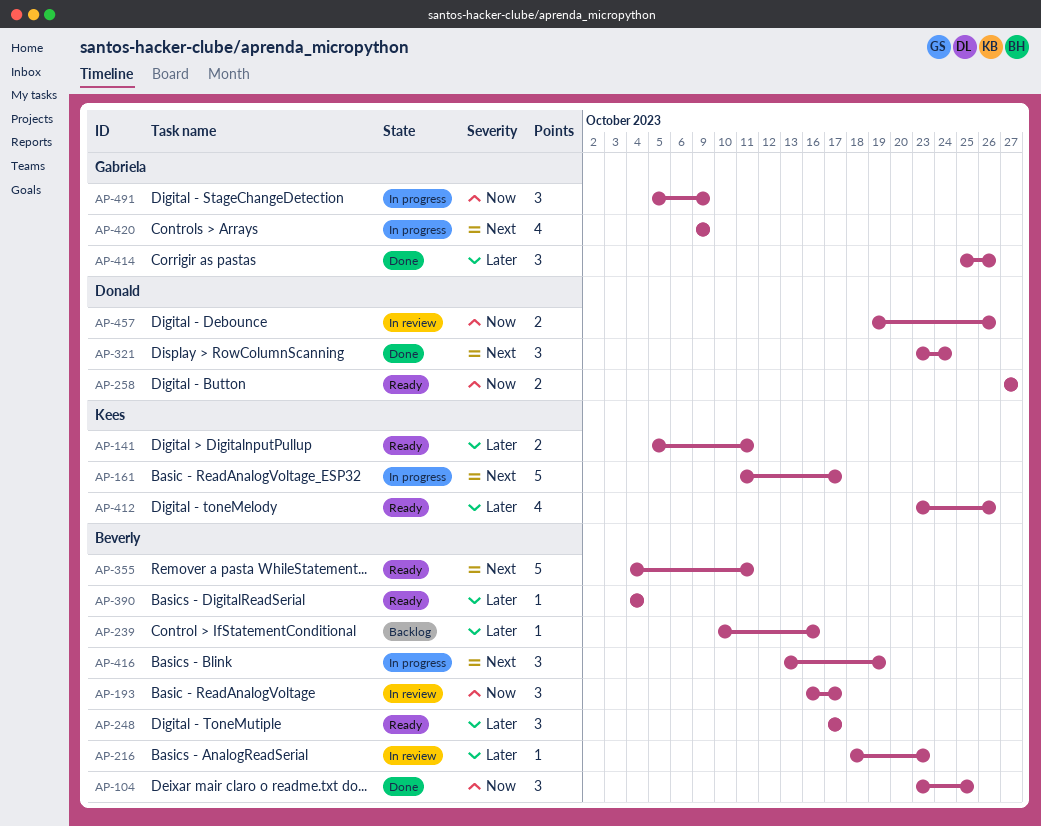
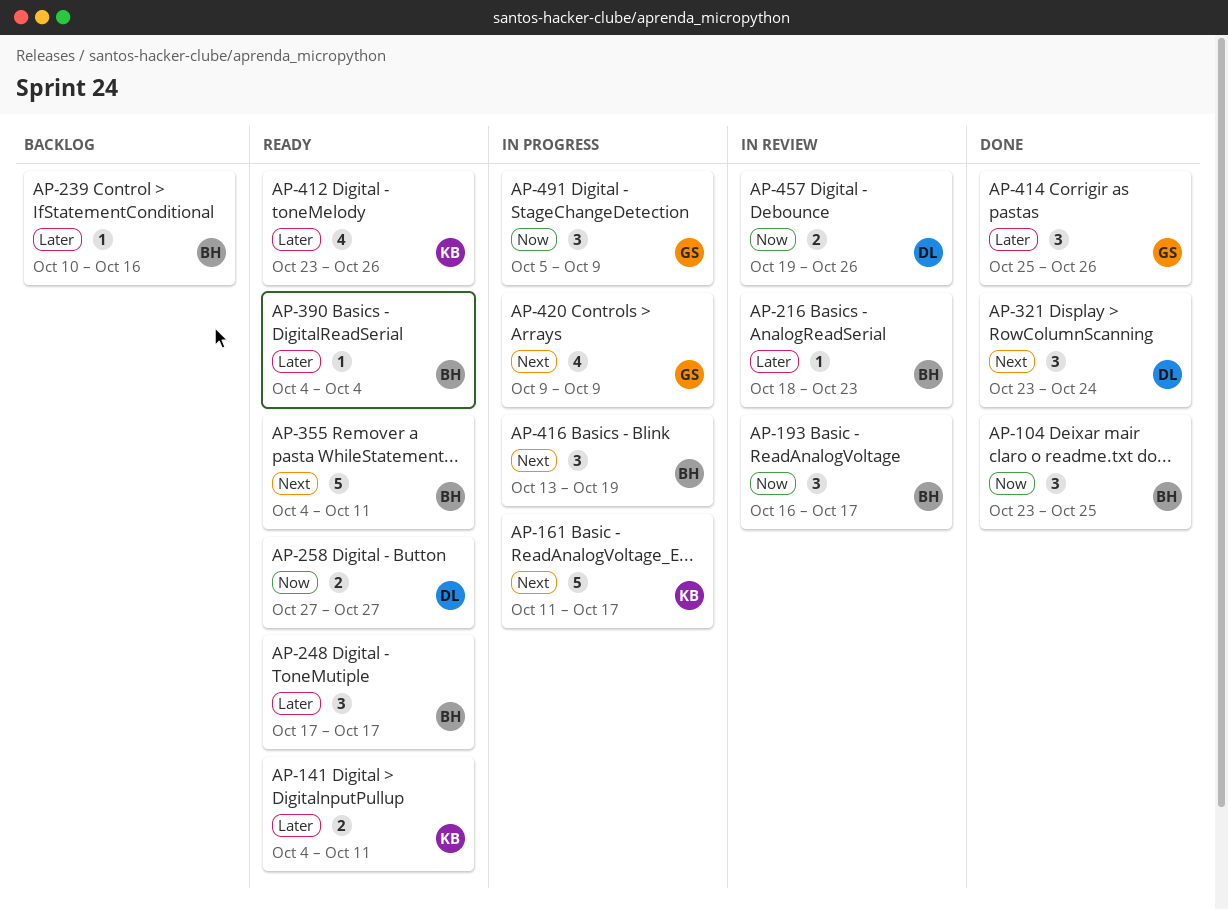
AP-141, start: Oct 5 -> Oct 4

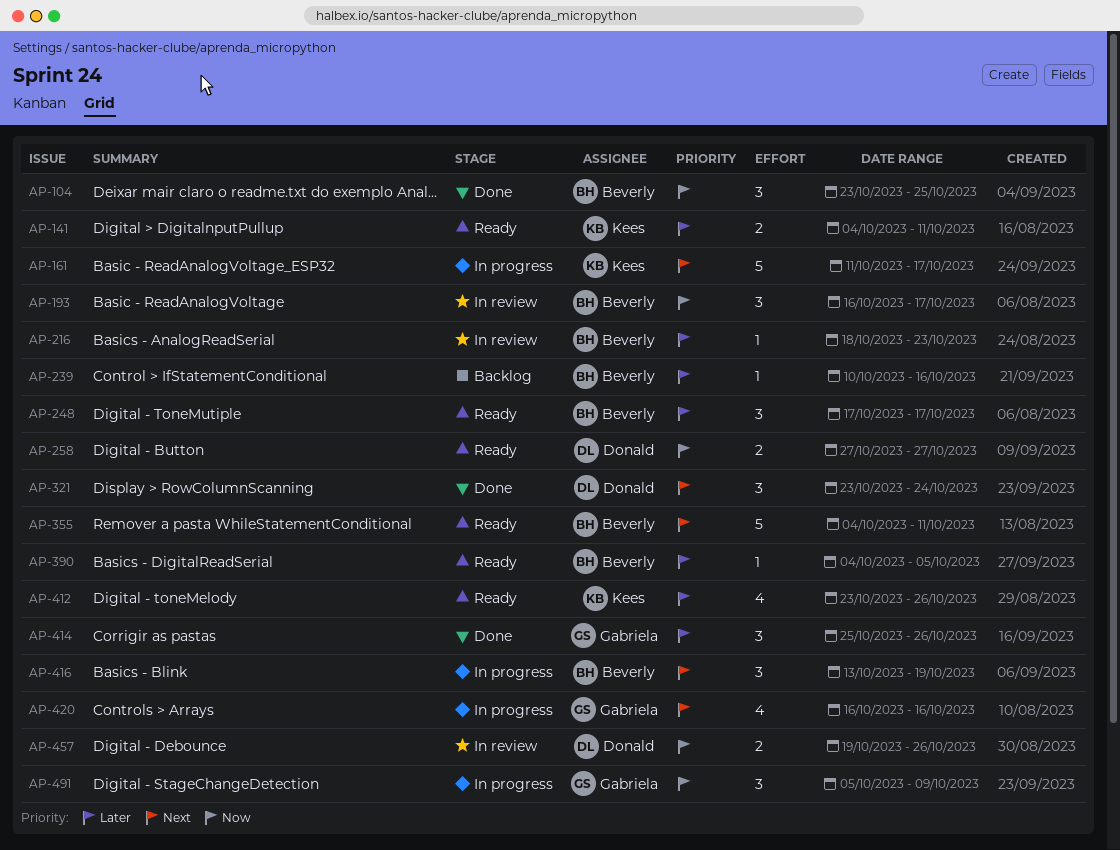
AP-390, due: Oct 4 -> Oct 5
AP-420, start: Oct 9 -> Oct 16
AP-420, due: Oct 9 -> Oct 16

